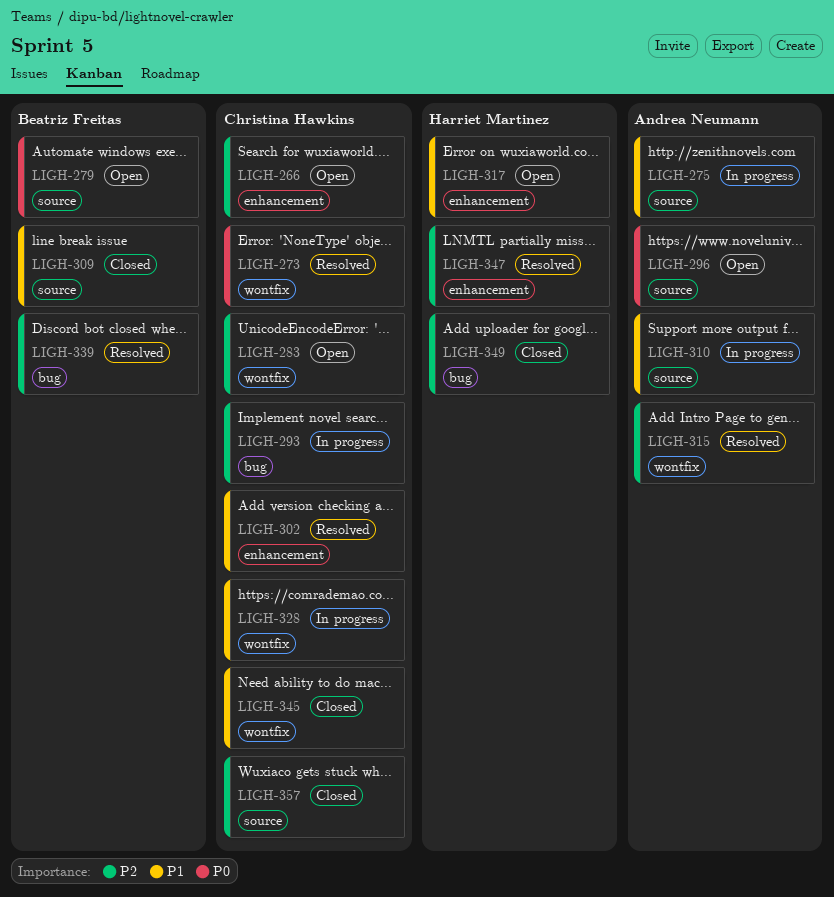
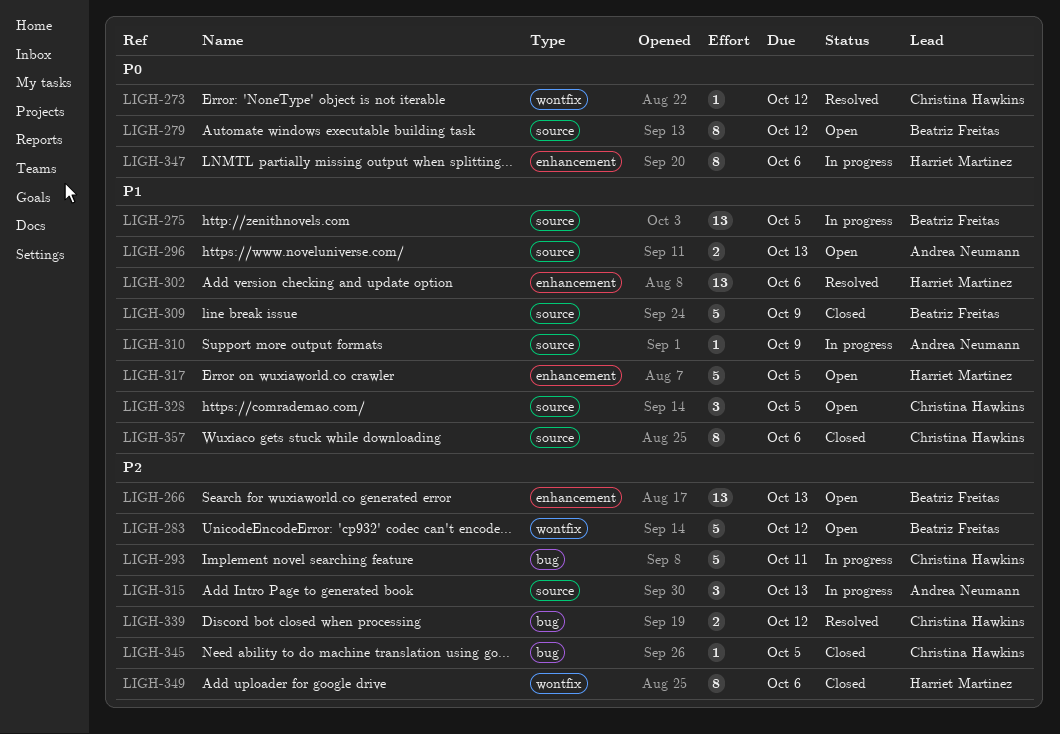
LIGH-266, owner: Christina Hawkins -> Beatriz Freitas
LIGH-275, owner: Andrea Neumann -> Beatriz Freitas
LIGH-283, owner: Christina Hawkins -> Beatriz Freitas
LIGH-296, priority: P0 -> P1
LIGH-302, owner: Christina Hawkins -> Harriet Martinez
LIGH-315, status: Resolved -> In progress
LIGH-315, label: wontfix -> source
LIGH-328, status: In progress -> Open
LIGH-328, label: wontfix -> source
LIGH-339, owner: Beatriz Freitas -> Christina Hawkins
LIGH-345, priority: P1 -> P2
LIGH-345, label: wontfix -> bug
LIGH-347, status: Resolved -> In progress
LIGH-347, priority: P2 -> P0
LIGH-349, label: bug -> wontfix
LIGH-357, priority: P2 -> P1

